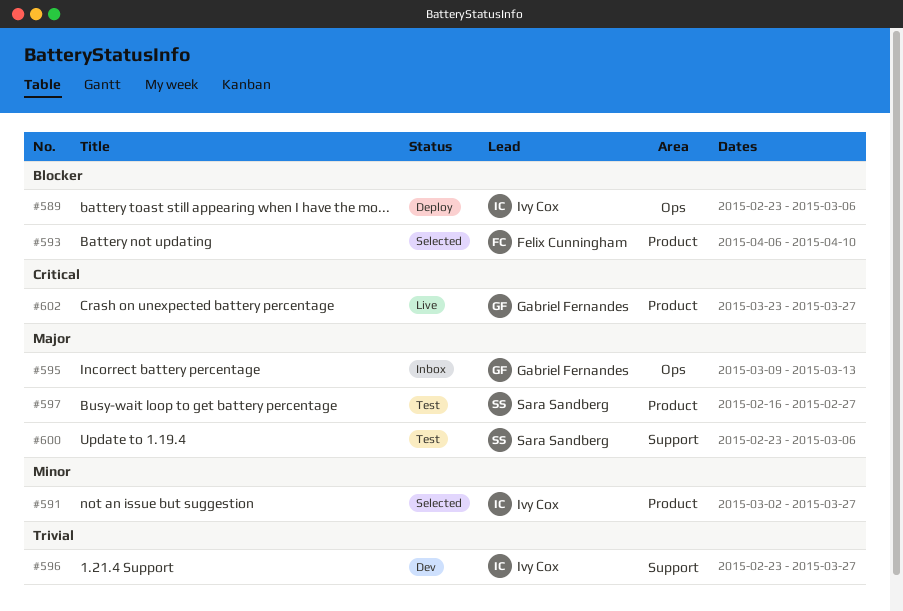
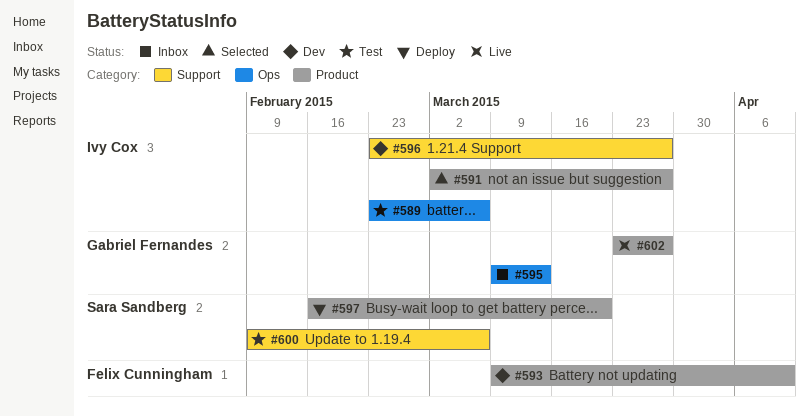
#589, status: Deploy -> Test
#593, status: Selected -> Dev
#593, start: Apr 6 -> Mar 9
#597, status: Test -> Deploy
#597, due: Feb 27 -> Mar 20
#600, start: Feb 23 -> Feb 9

